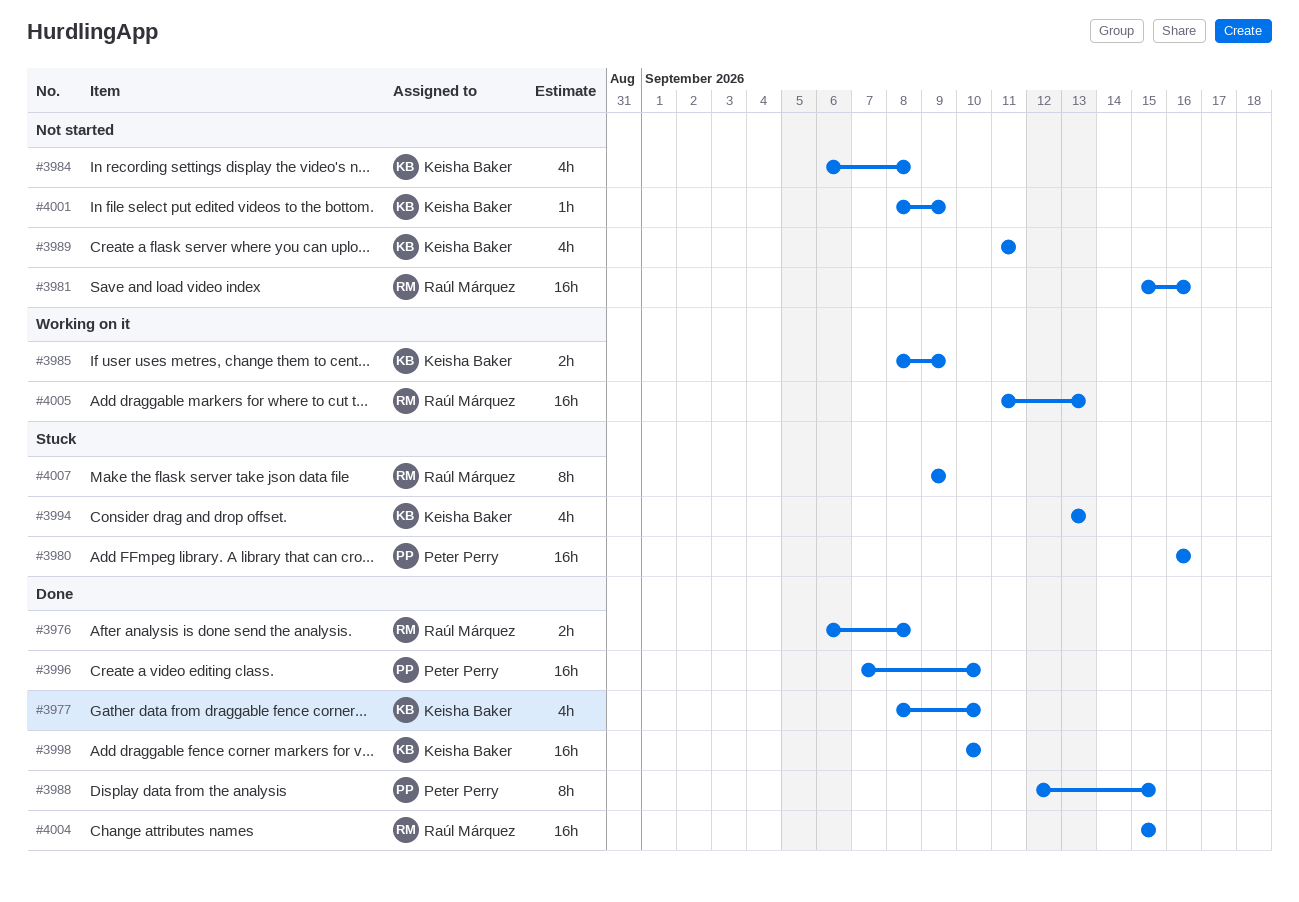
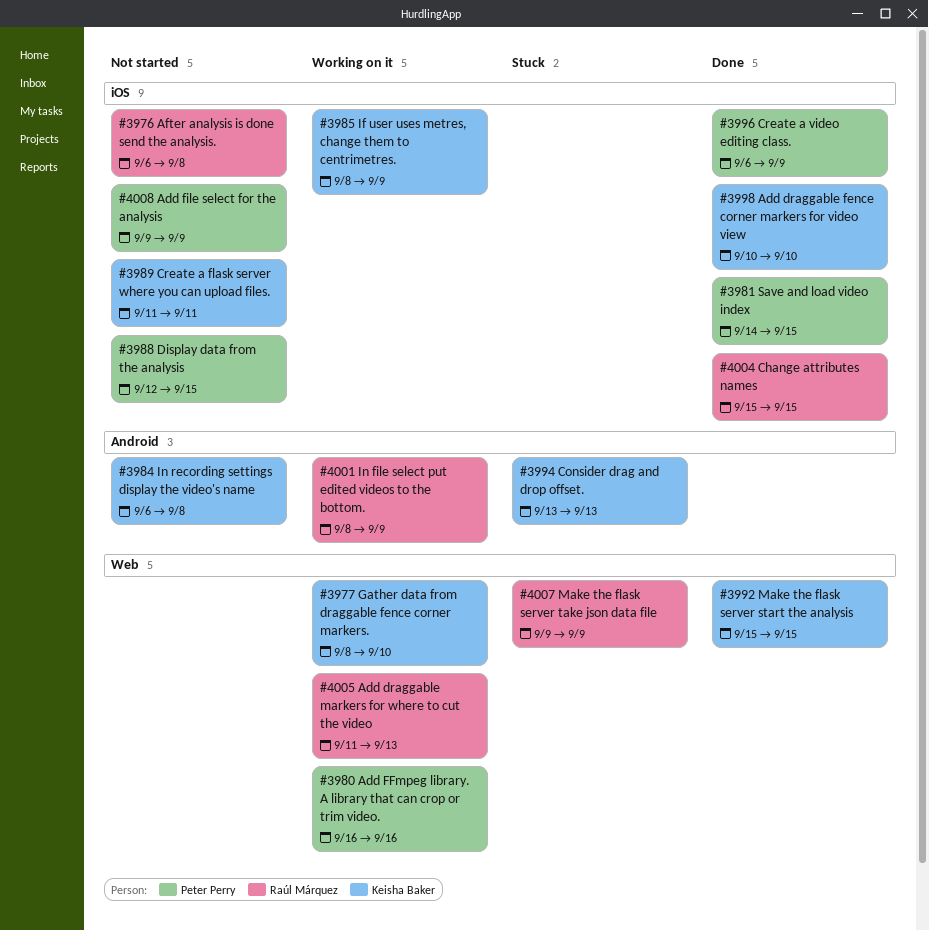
#3976, status: Done -> Not started
#3977, status: Done -> Working on it
#3980, status: Stuck -> Working on it
#3981, status: Not started -> Done
#3981, owner: Raúl Márquez -> Peter Perry
#3981, start: Sep 15 -> Sep 14
#3981, due: Sep 16 -> Sep 15
#3988, status: Done -> Not started
#3992: none -> present
#3996, start: Sep 7 -> Sep 6
#3996, due: Sep 10 -> Sep 9
#4001, status: Not started -> Working on it
#4001, owner: Keisha Baker -> Raúl Márquez
#4008: none -> present

